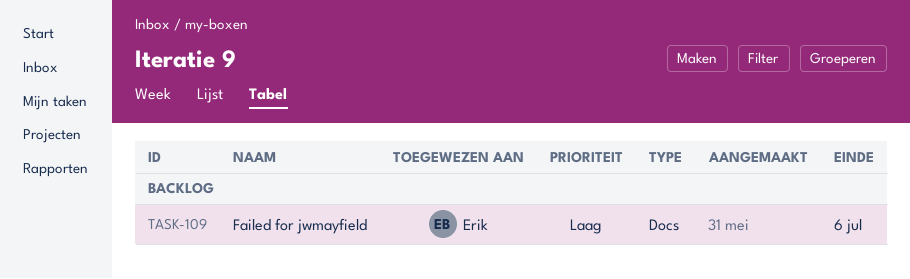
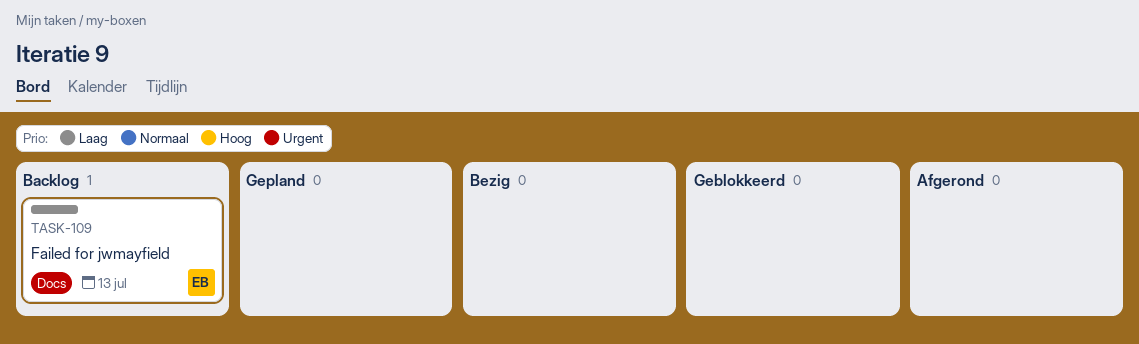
TASK-109, due: Jul 6 -> Jul 13

